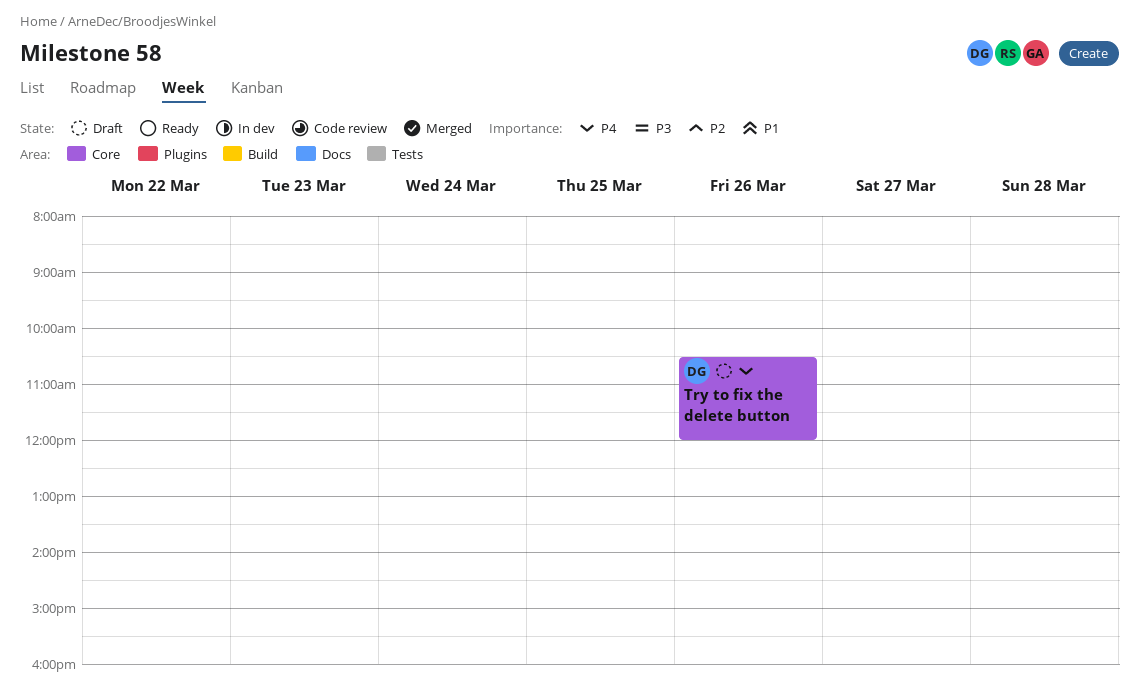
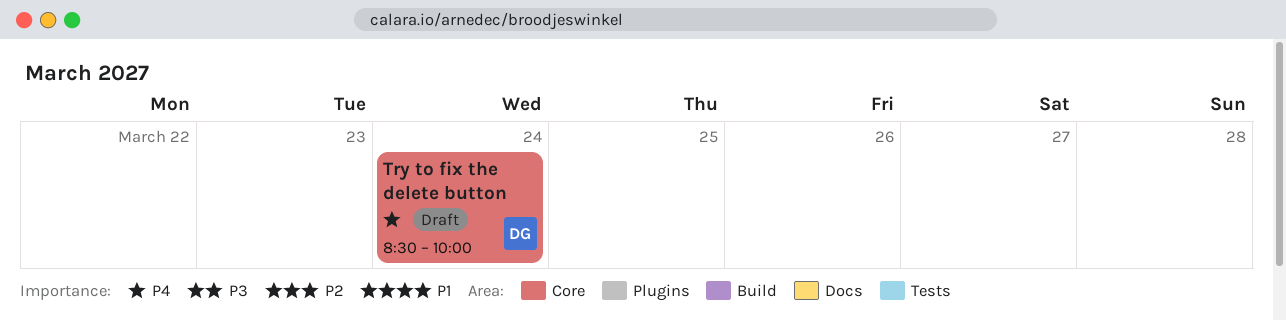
Try to fix the delete button, day: Mar 26 -> Mar 24
Try to fix the delete button, begins: 10:30 -> 08:30
Try to fix the delete button, ends: 12:00 -> 10:00

